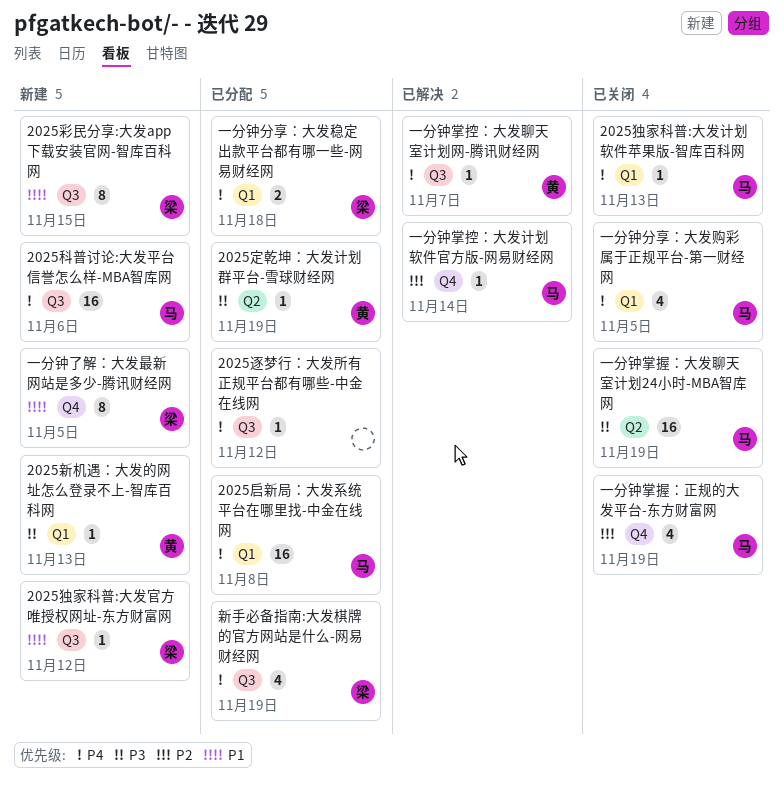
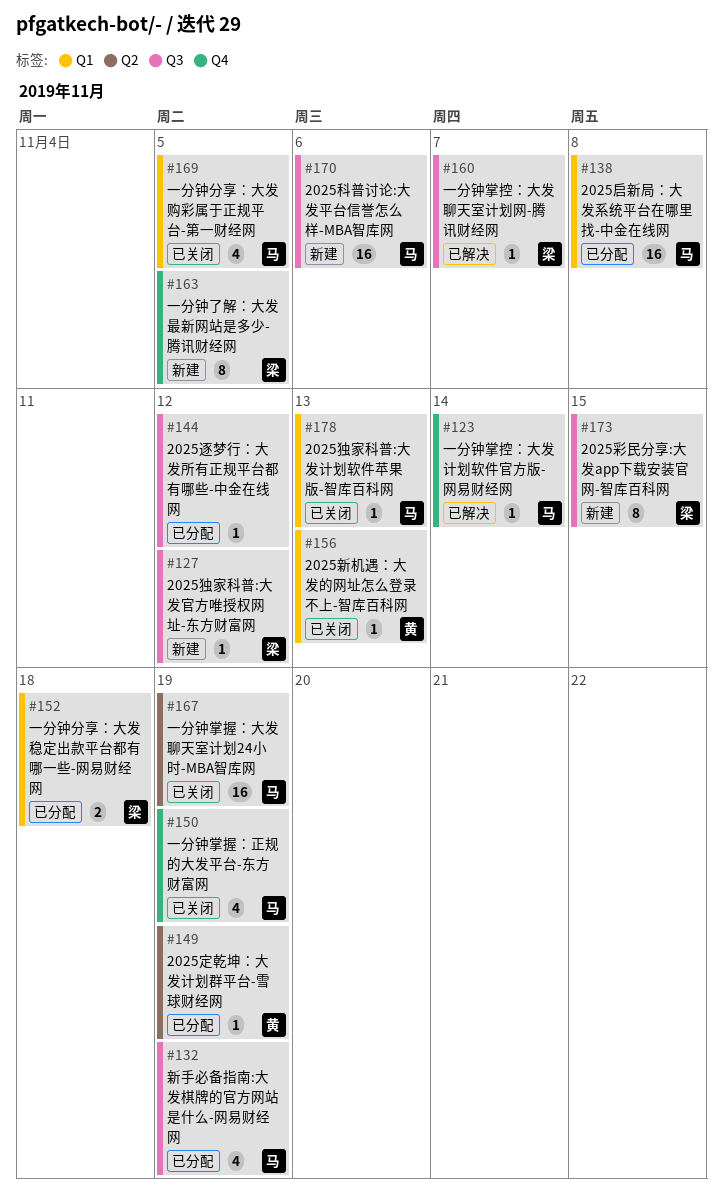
2025新机遇：大发的网址怎么登录不上-智库百科网, status: 新建 -> 已关闭
一分钟掌控：大发聊天室计划网-腾讯财经网, owner: 黄 -> 梁
新手必备指南:大发棋牌的官方网站是什么-网易财经网, owner: 梁 -> 马

